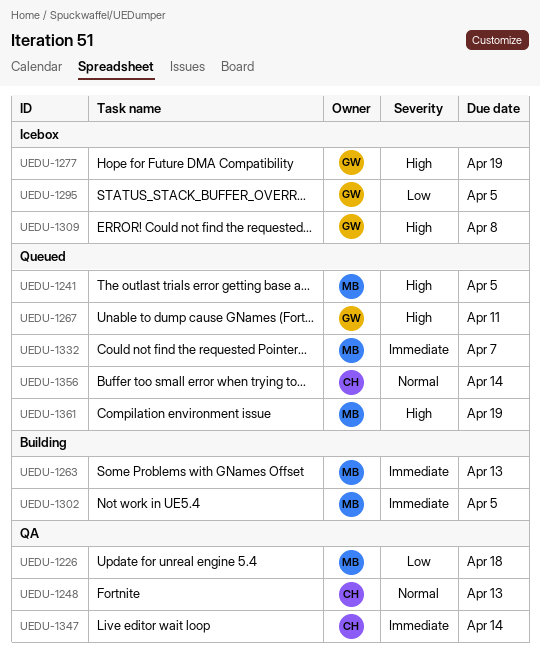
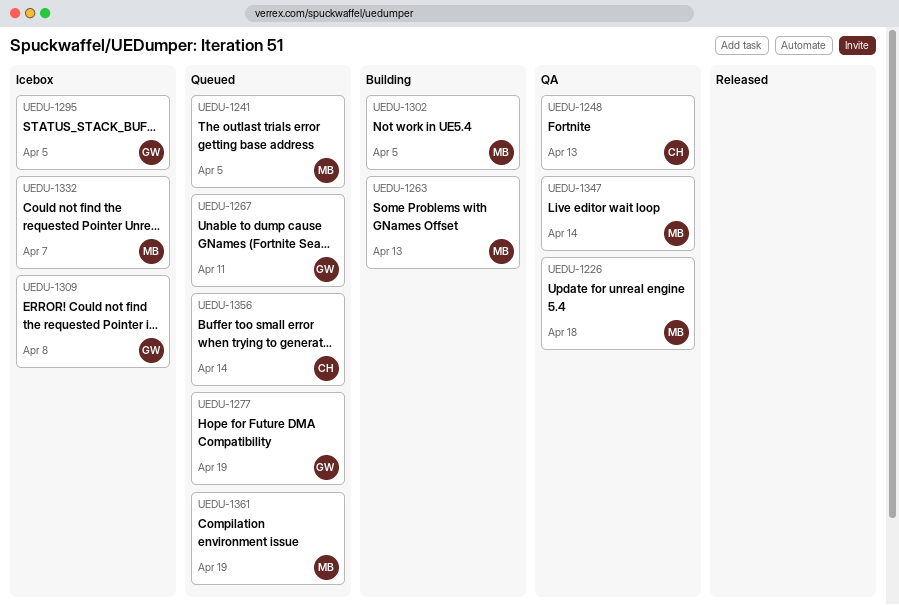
UEDU-1277, status: Icebox -> Queued
UEDU-1332, status: Queued -> Icebox
UEDU-1347, owner: CH -> MB

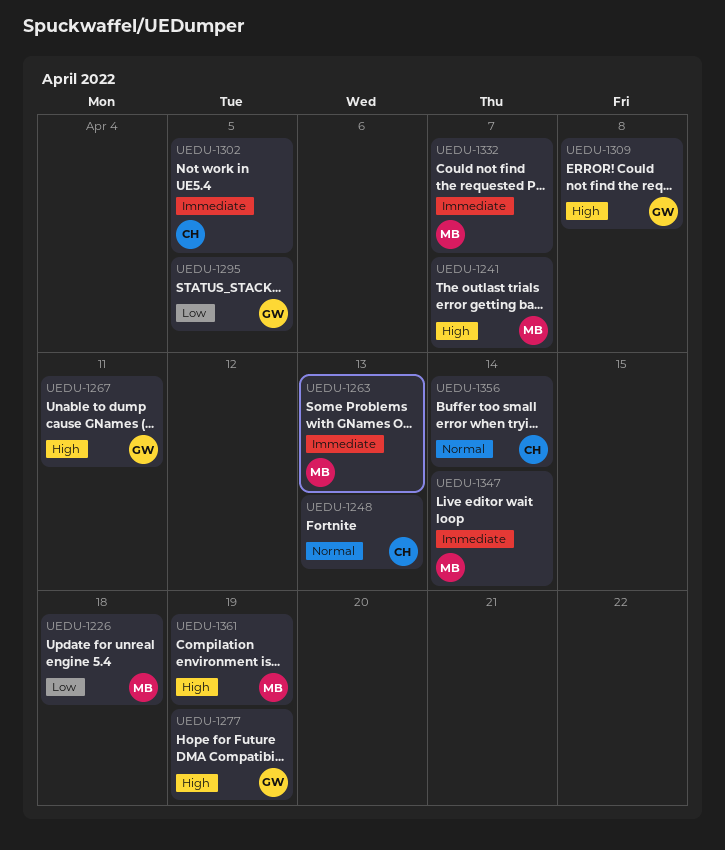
UEDU-1241, due: Apr 5 -> Apr 7
UEDU-1302, owner: MB -> CH

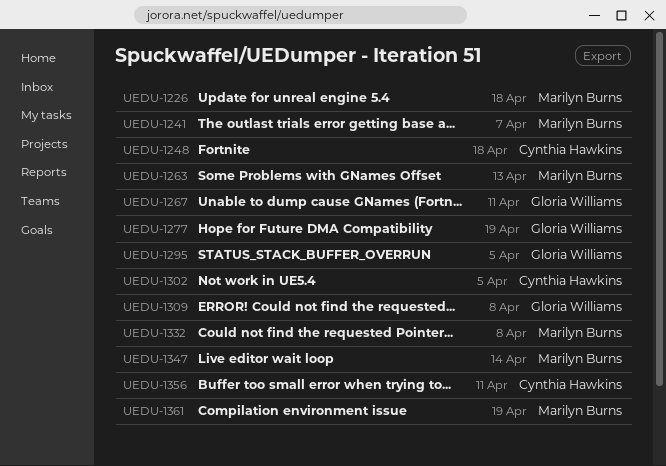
UEDU-1248, due: Apr 13 -> Apr 18
UEDU-1332, due: Apr 7 -> Apr 8
UEDU-1356, due: Apr 14 -> Apr 11

